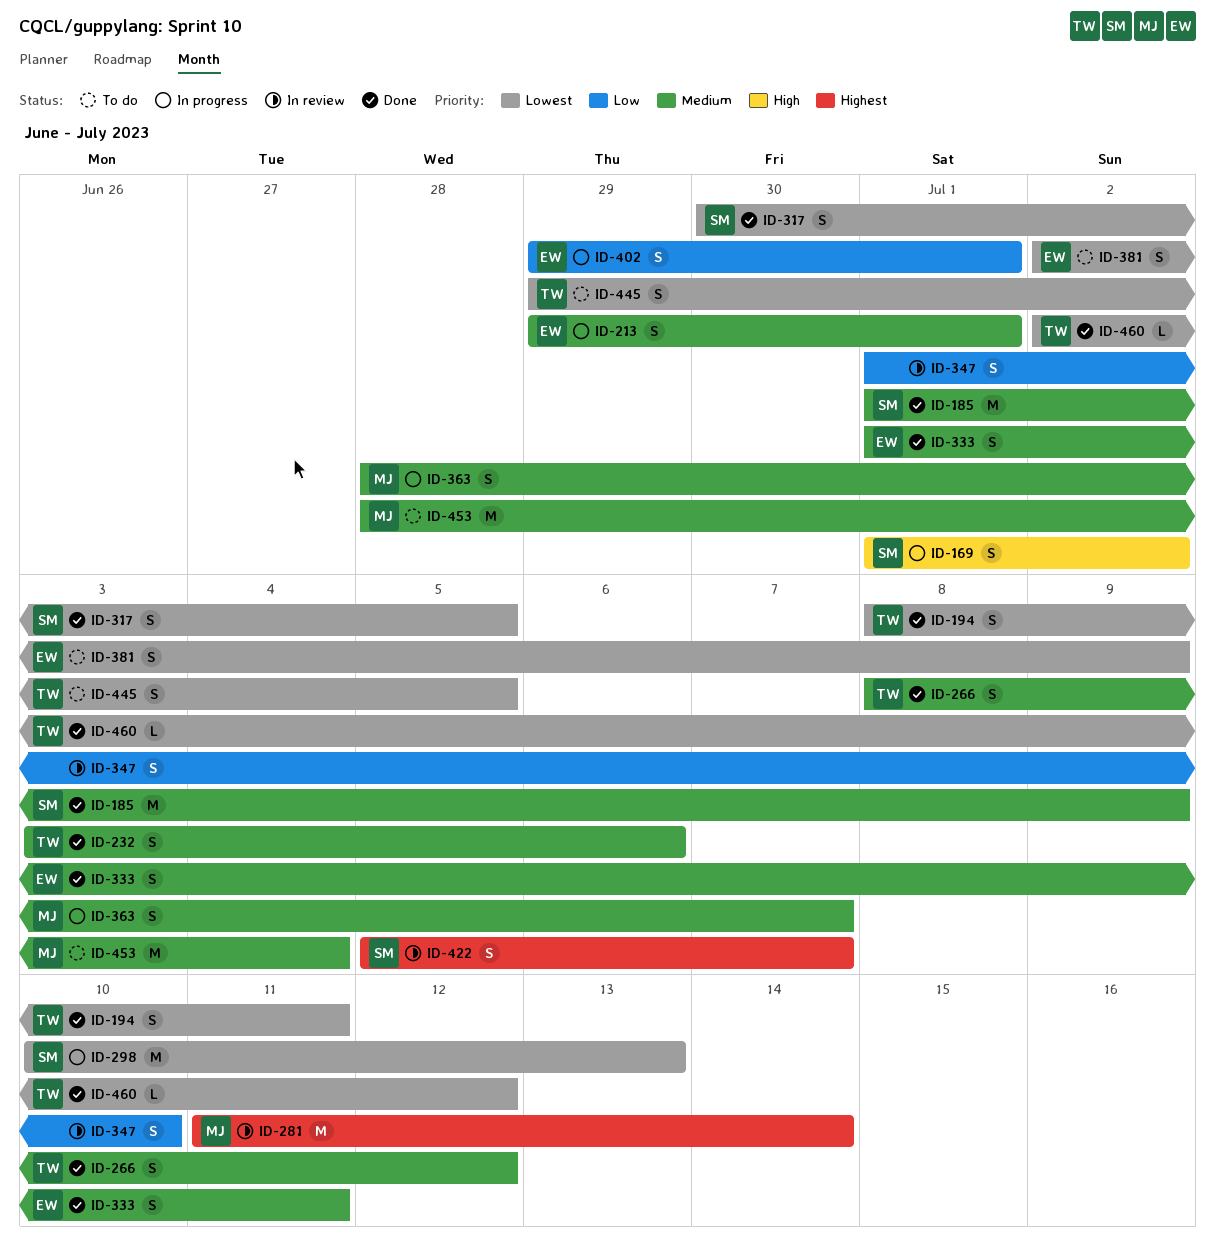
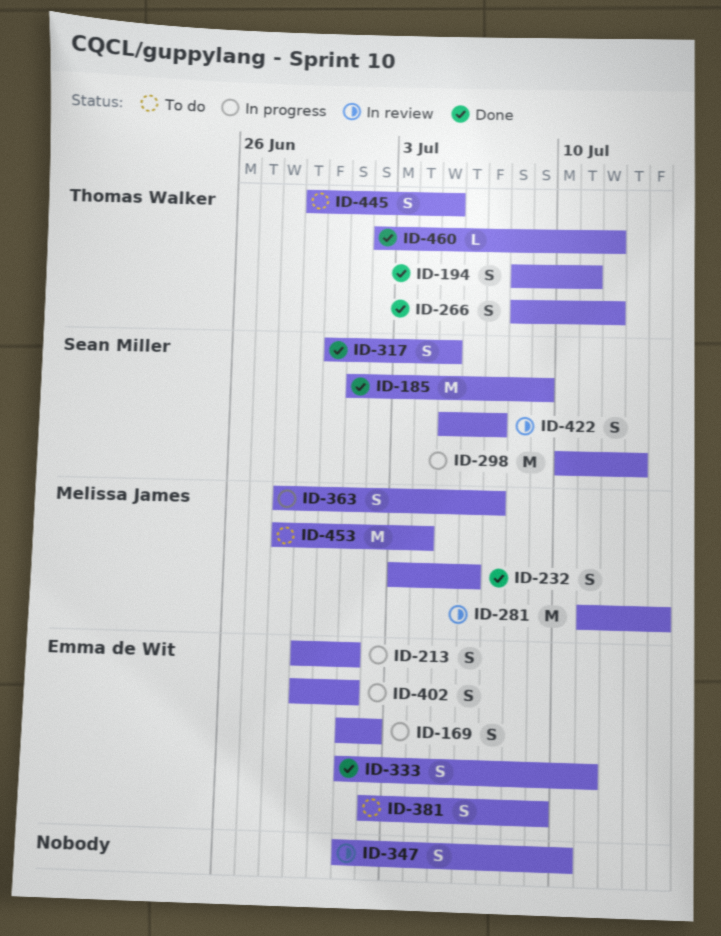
ID-169, owner: Sean Miller -> Emma de Wit
ID-232, owner: Thomas Walker -> Melissa James

